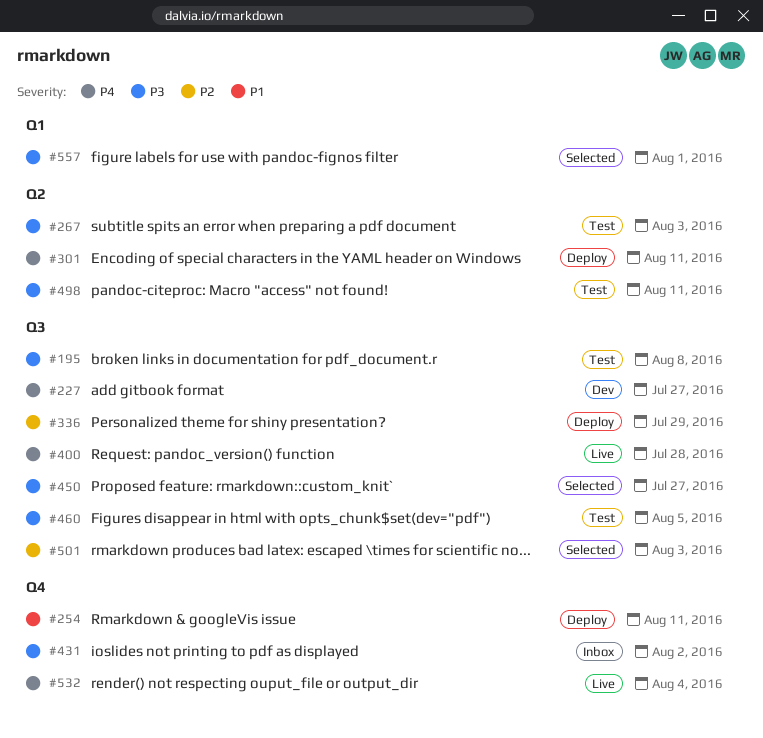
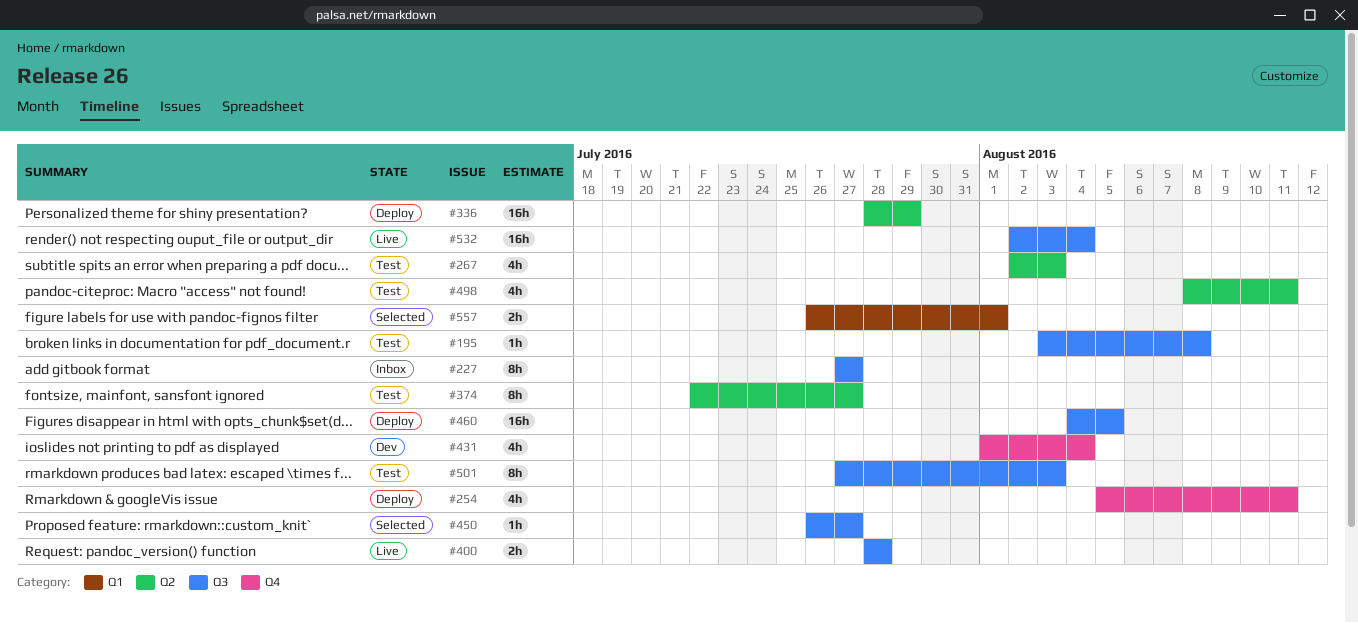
#227, status: Dev -> Inbox
#301: present -> none
#336, label: Q3 -> Q2
#374: none -> present
#431, status: Inbox -> Dev
#431, due: Aug 2 -> Aug 4
#460, status: Test -> Deploy
#501, status: Selected -> Test
#532, label: Q4 -> Q3

